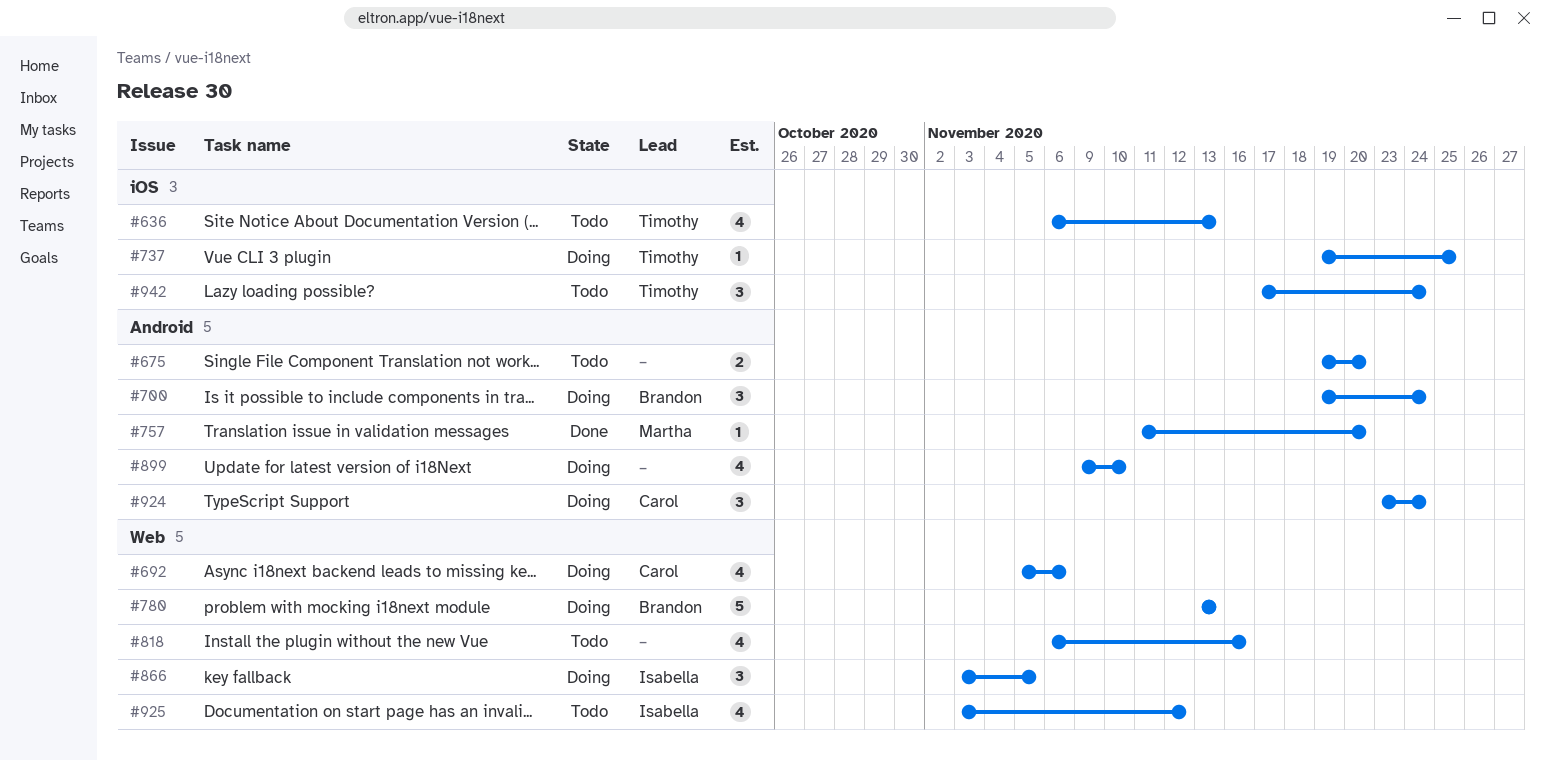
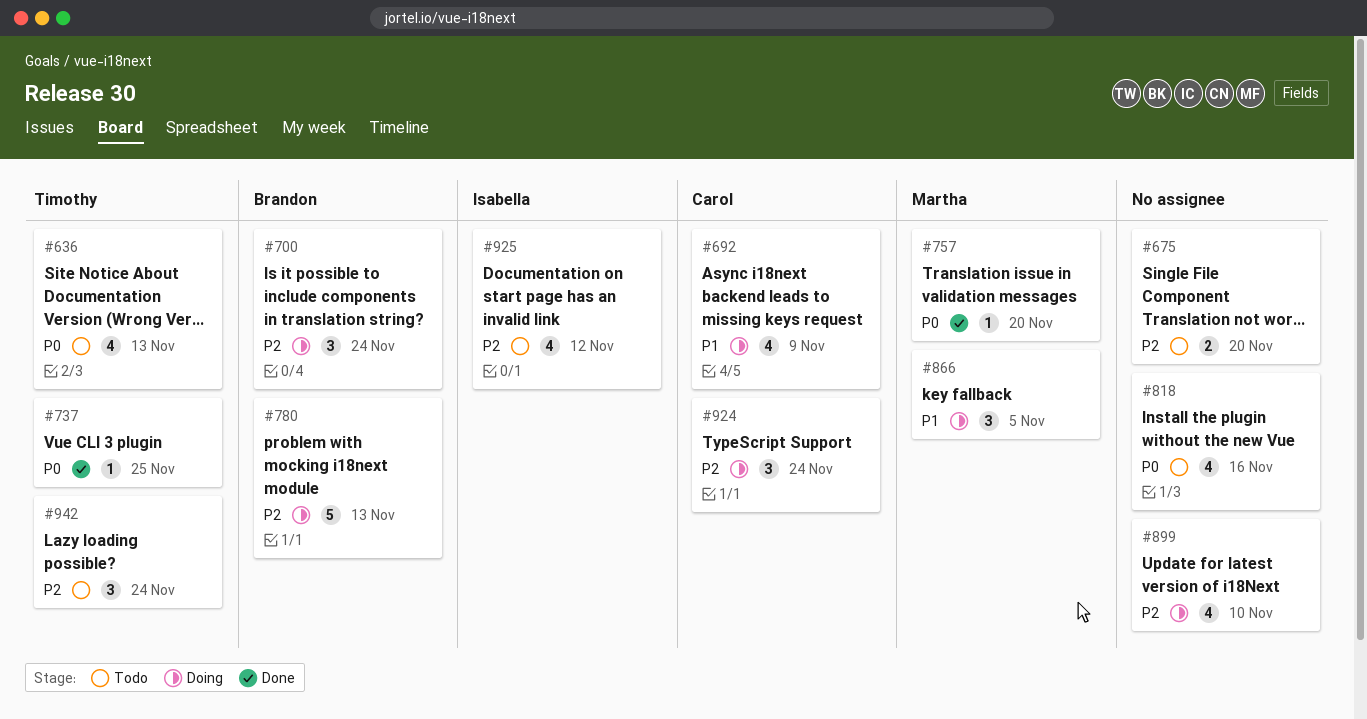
#692, due: Nov 6 -> Nov 9
#737, status: Doing -> Done
#866, owner: Isabella -> Martha

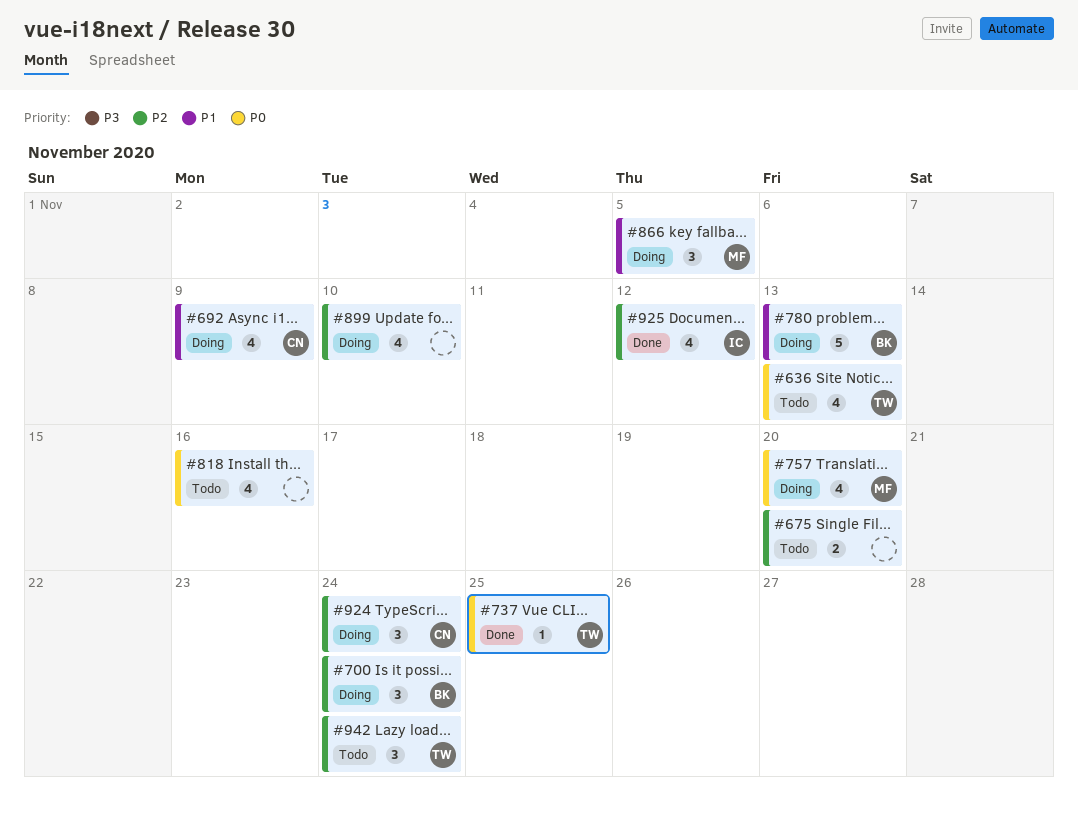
#757, status: Done -> Doing
#757, estimate: 1 -> 4
#780, priority: P2 -> P1
#925, status: Todo -> Done

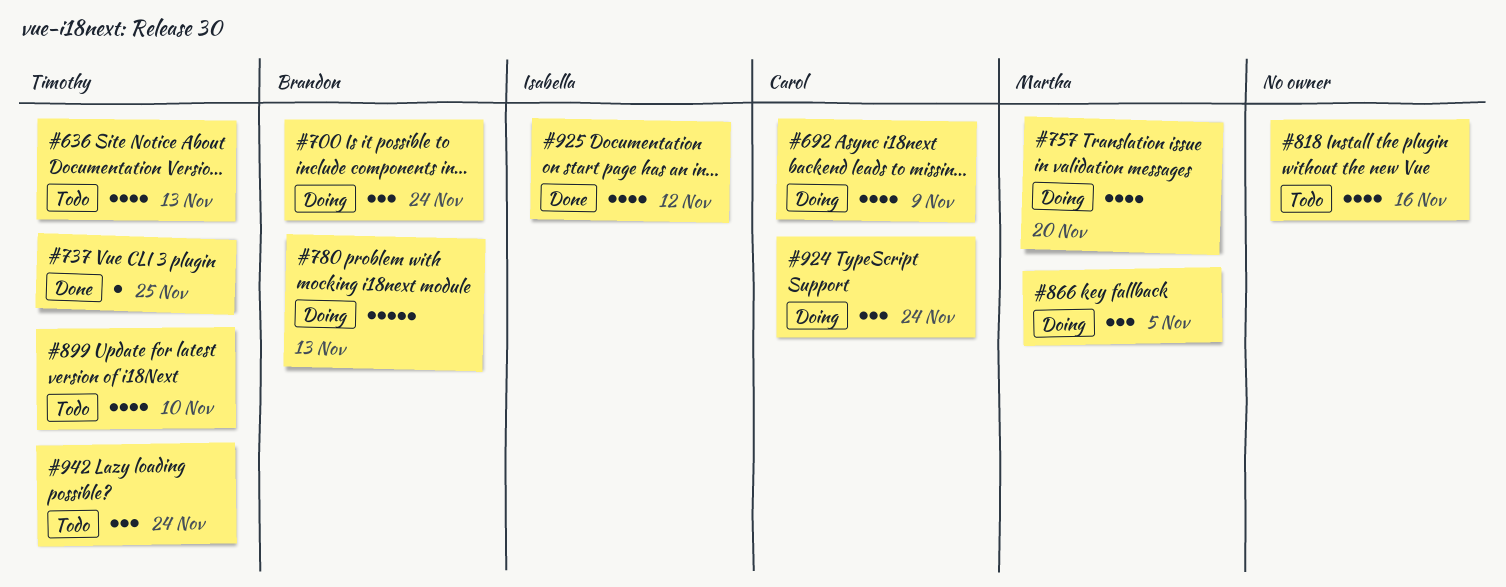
#675: present -> none
#899, status: Doing -> Todo
#899, owner: none -> Timothy

